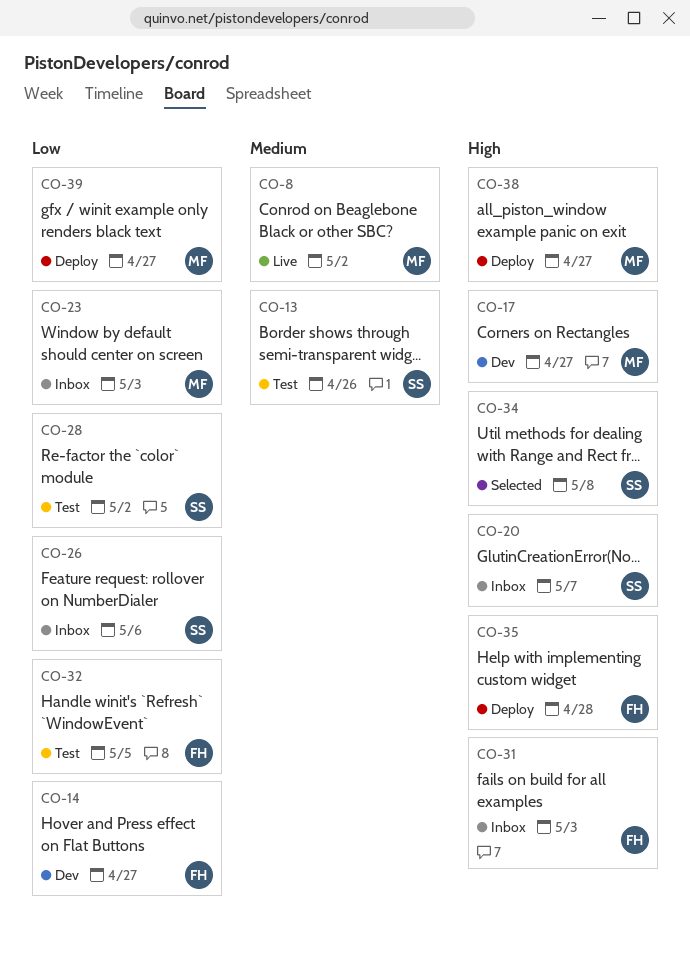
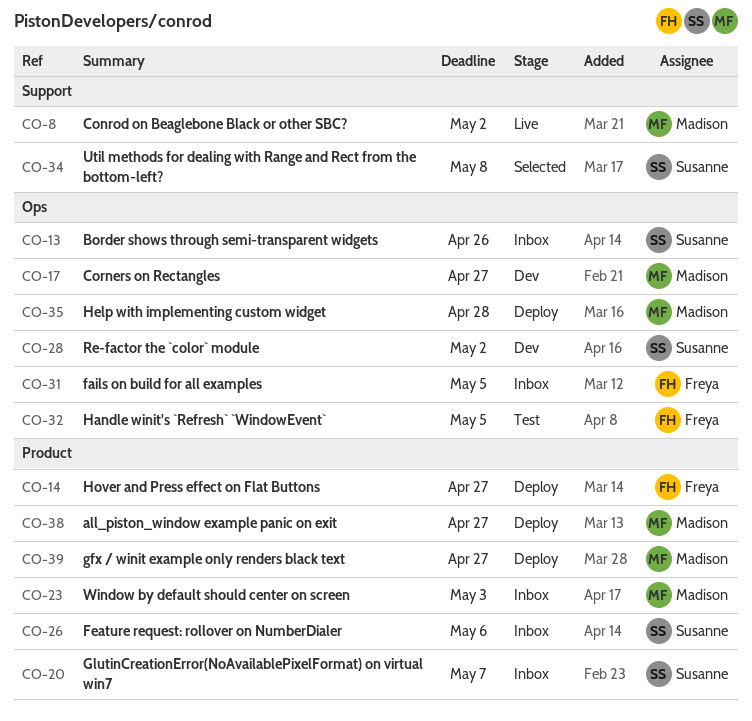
CO-13, status: Test -> Inbox
CO-14, status: Dev -> Deploy
CO-28, status: Test -> Dev
CO-31, due: May 3 -> May 5
CO-35, owner: Freya -> Madison

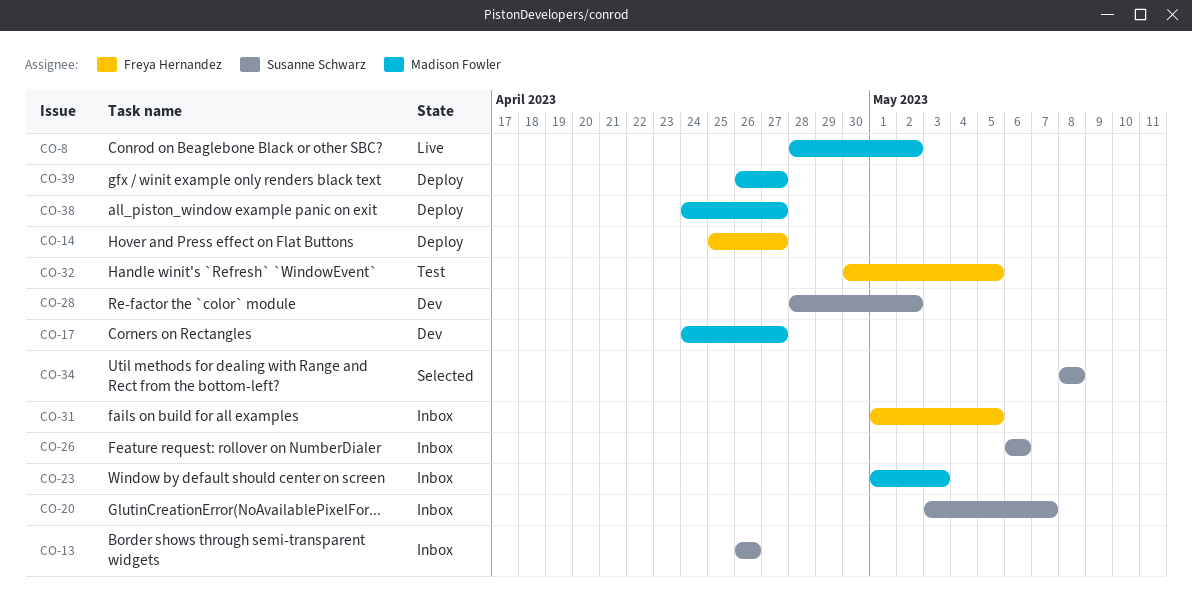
CO-35: present -> none

